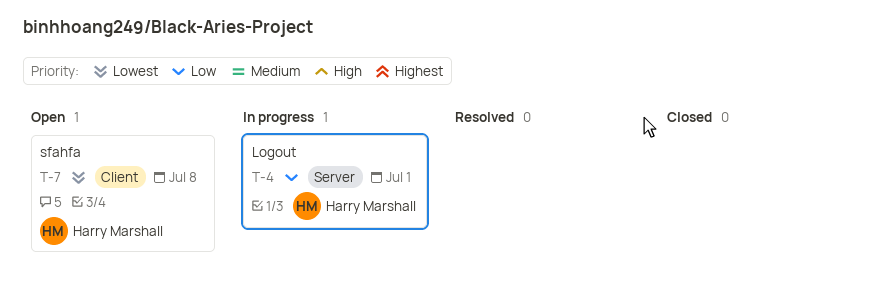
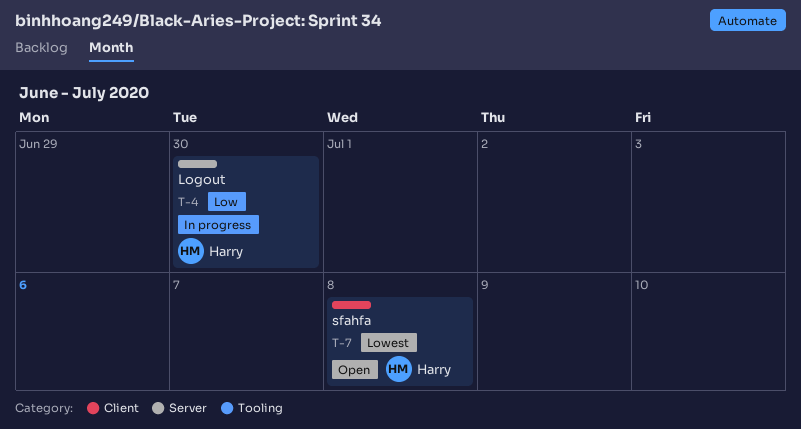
T-4, due: Jul 1 -> Jun 30

